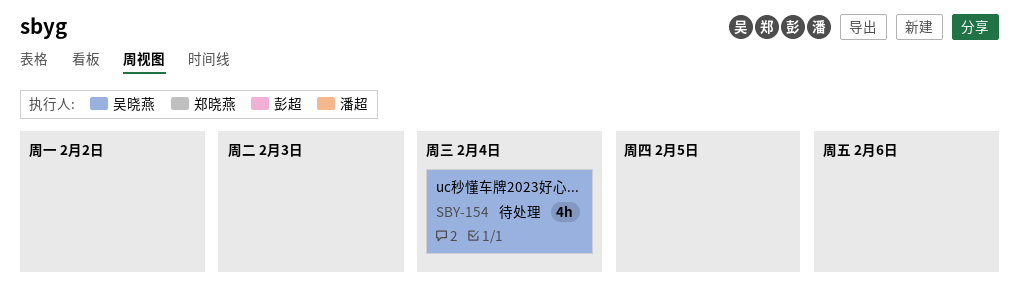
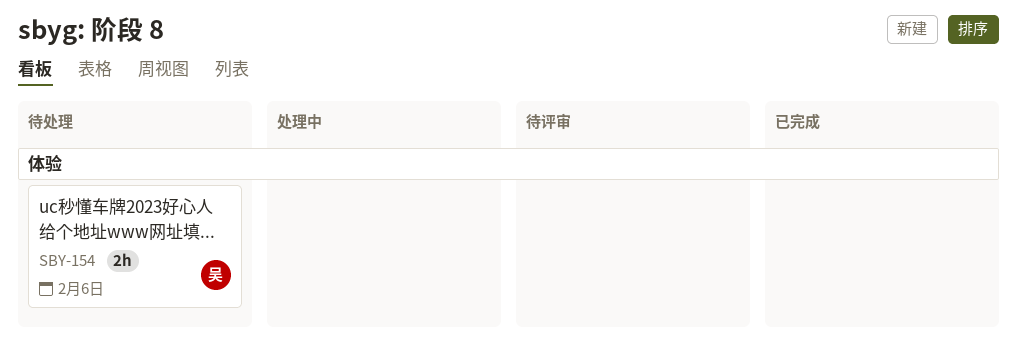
SBY-154, estimate: 4h -> 2h
SBY-154, due: Feb 4 -> Feb 6

